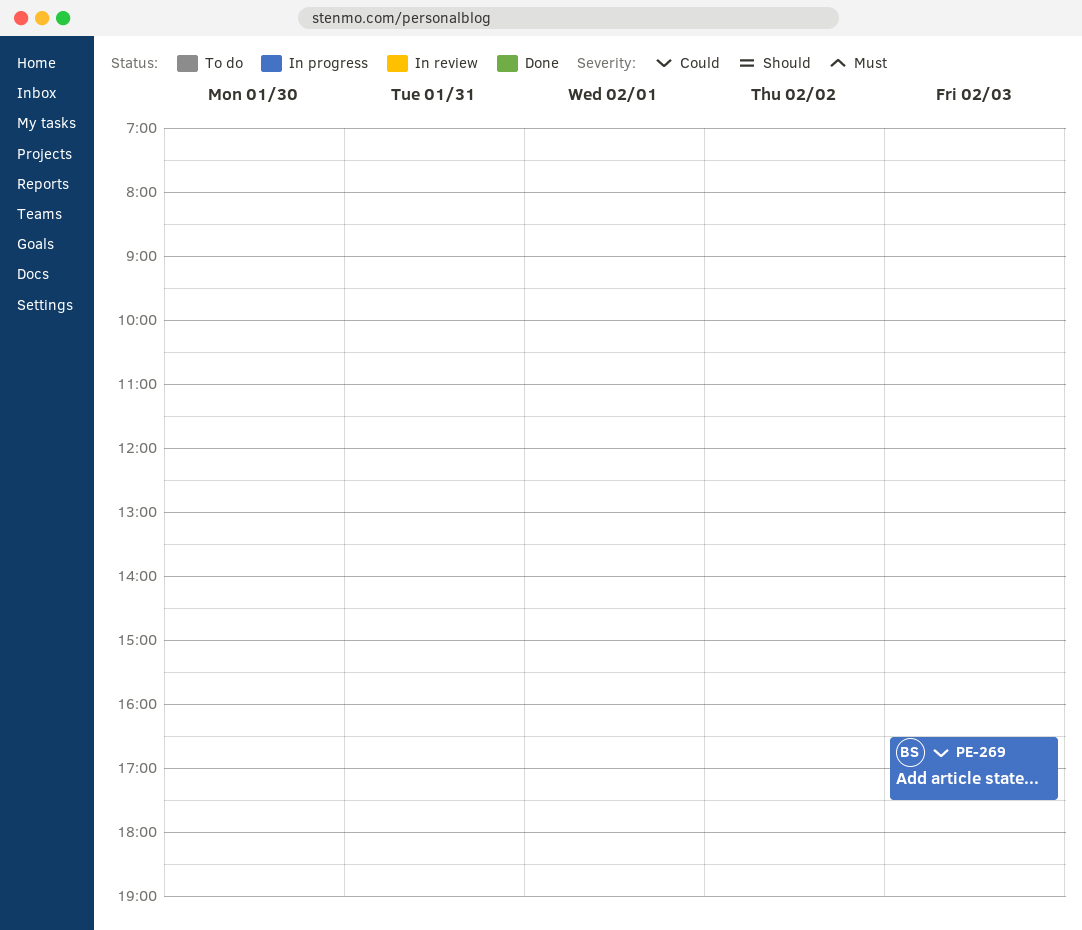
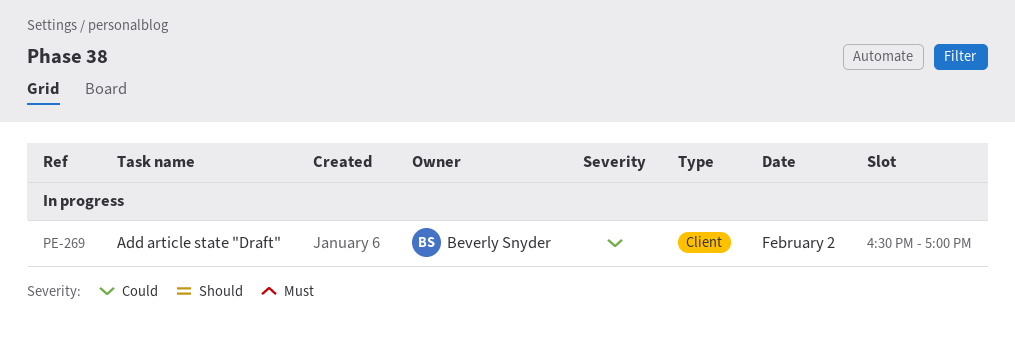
PE-269, day: Feb 3 -> Feb 2
PE-269, ends: 17:30 -> 17:00

